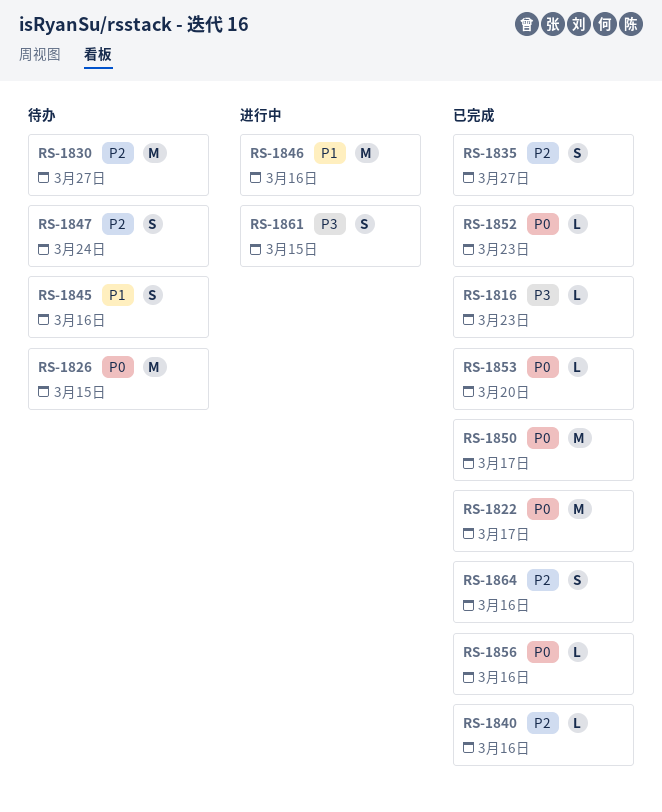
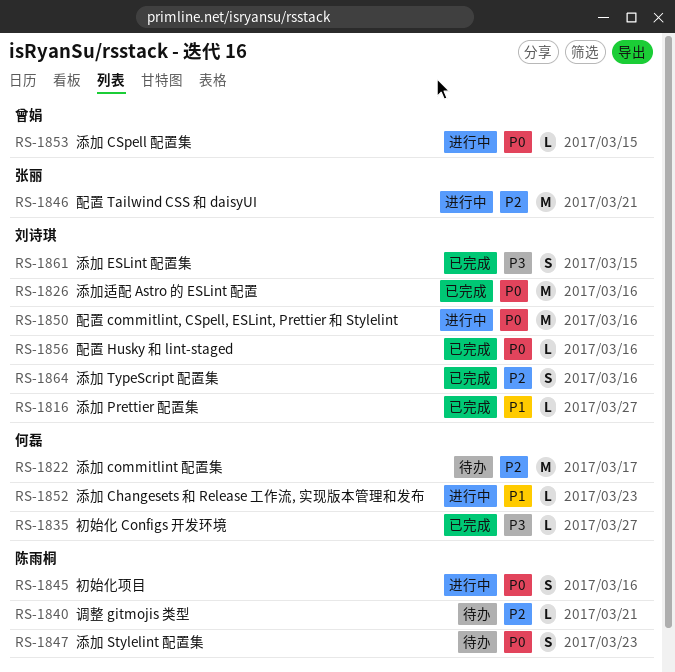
RS-1816, priority: P3 -> P1
RS-1816, due: Mar 23 -> Mar 27
RS-1822, status: 已完成 -> 待办
RS-1822, priority: P0 -> P2
RS-1826, status: 待办 -> 已完成
RS-1826, due: Mar 15 -> Mar 16
RS-1830: present -> none
RS-1835, priority: P2 -> P3
RS-1835, estimate: S -> L
RS-1840, status: 已完成 -> 待办
RS-1840, due: Mar 16 -> Mar 21
RS-1845, status: 待办 -> 进行中
RS-1845, priority: P1 -> P0
RS-1846, priority: P1 -> P2
RS-1846, due: Mar 16 -> Mar 21
RS-1847, priority: P2 -> P0
RS-1847, due: Mar 24 -> Mar 23
RS-1850, status: 已完成 -> 进行中
RS-1850, due: Mar 17 -> Mar 16
RS-1852, status: 已完成 -> 进行中
RS-1852, priority: P0 -> P1
RS-1853, status: 已完成 -> 进行中
RS-1853, due: Mar 20 -> Mar 15
RS-1861, status: 进行中 -> 已完成

